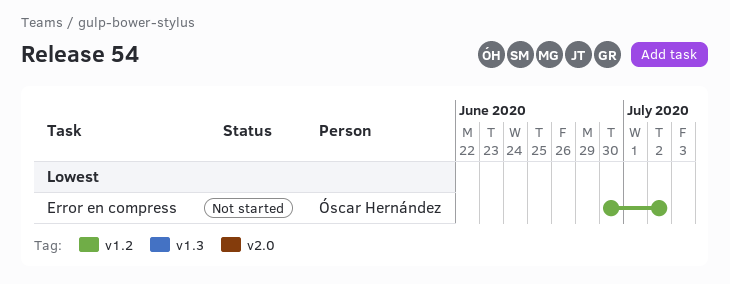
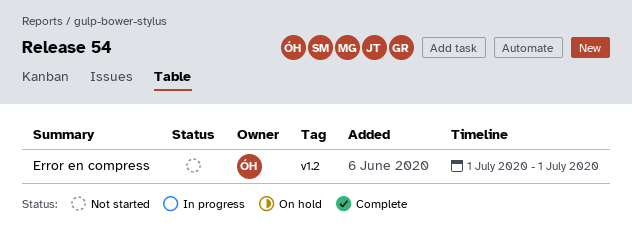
Error en compress, start: Jun 30 -> Jul 1
Error en compress, due: Jul 2 -> Jul 1

